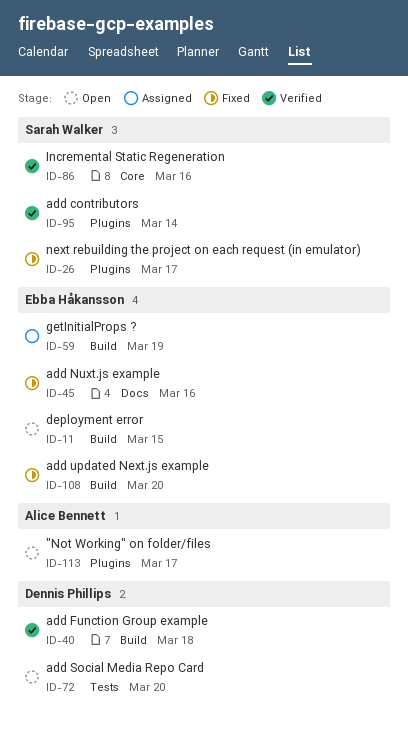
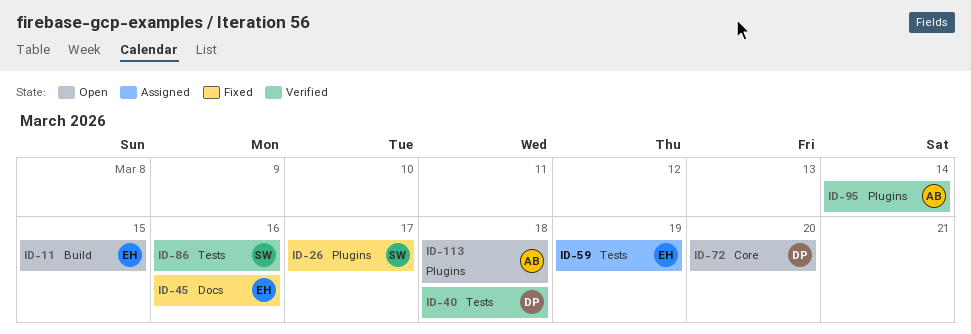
ID-40, label: Build -> Tests
ID-59, label: Build -> Tests
ID-72, label: Tests -> Core
ID-86, label: Core -> Tests
ID-95, owner: Sarah Walker -> Alice Bennett
ID-108: present -> none
ID-113, due: Mar 17 -> Mar 18

